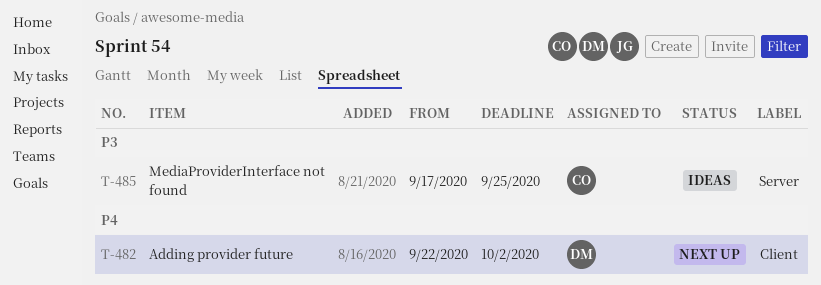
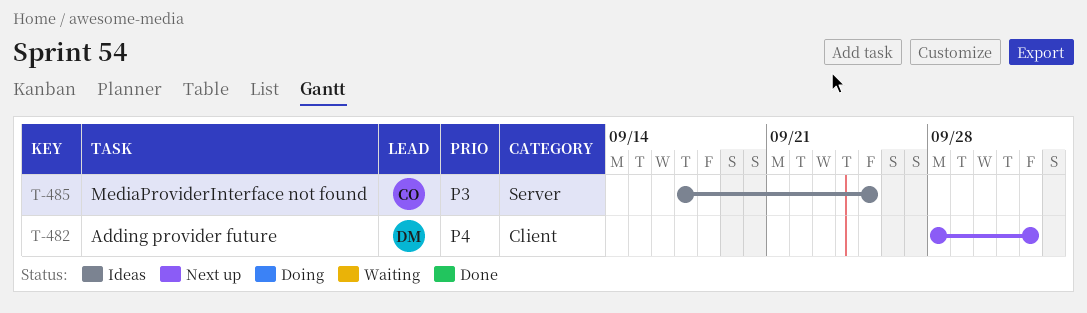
T-482, start: Sep 22 -> Sep 28

